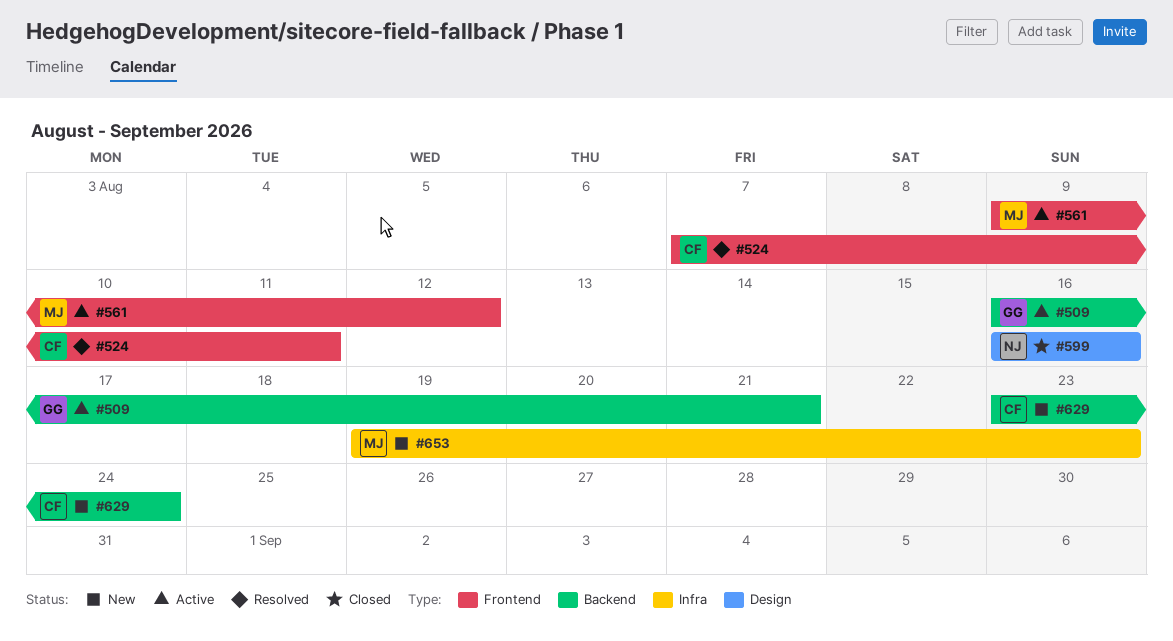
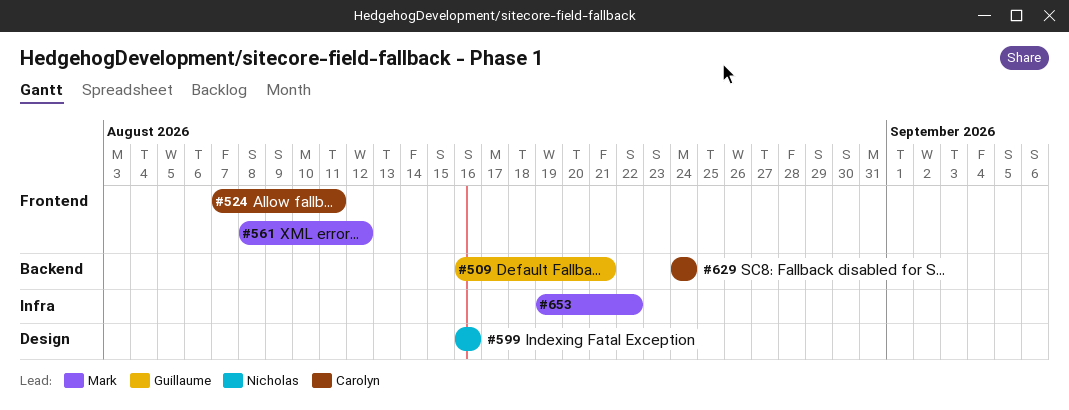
#561, start: Aug 9 -> Aug 8
#629, start: Aug 23 -> Aug 24
#653, due: Aug 23 -> Aug 22

